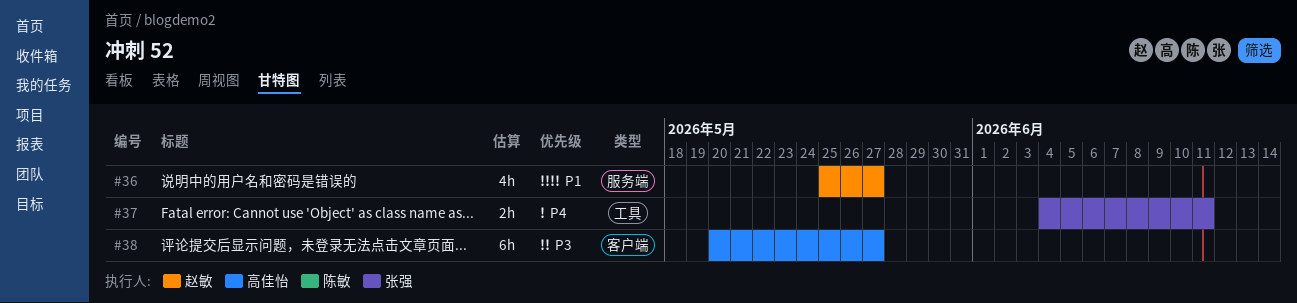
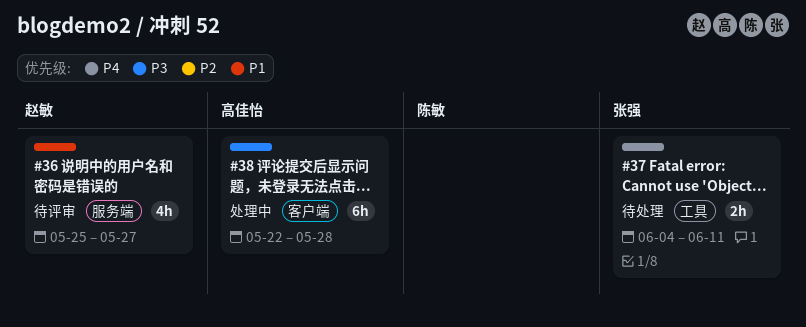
#38, start: May 20 -> May 22
#38, due: May 27 -> May 28

